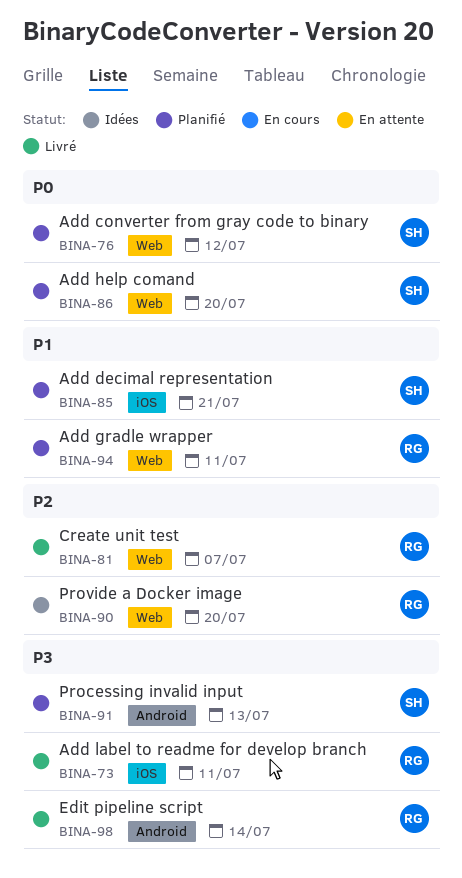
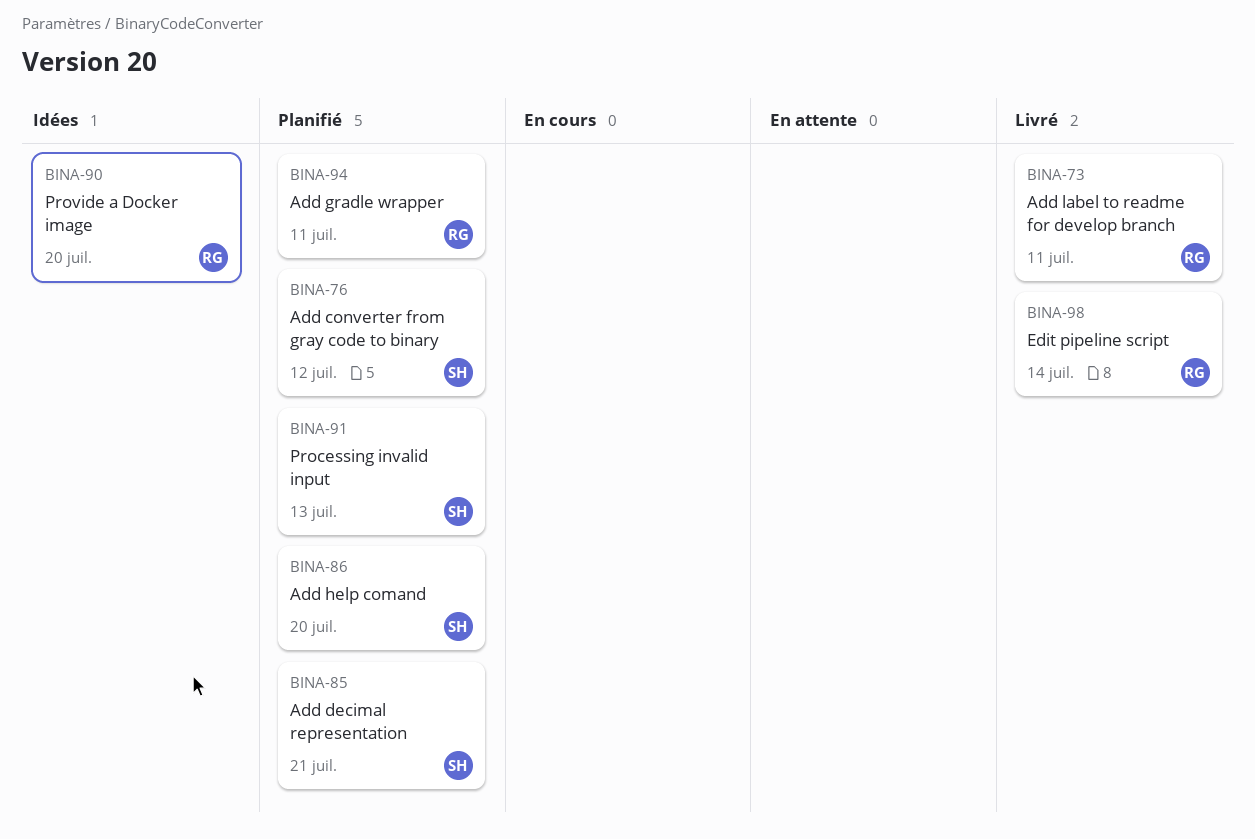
BINA-81: present -> none

